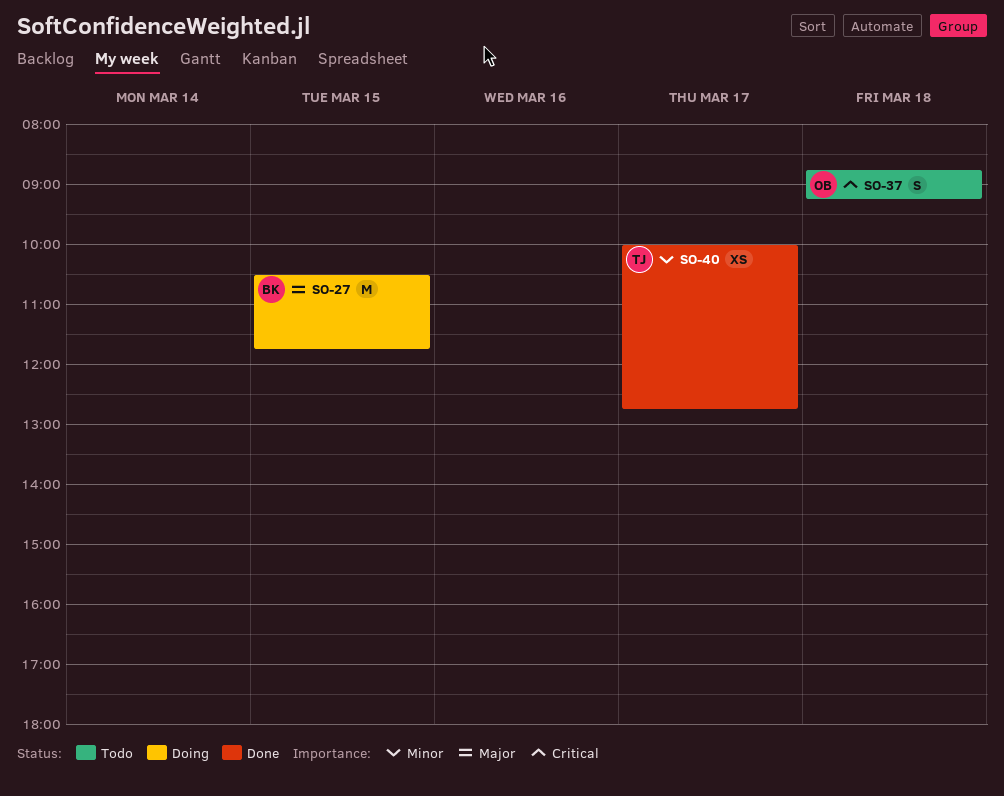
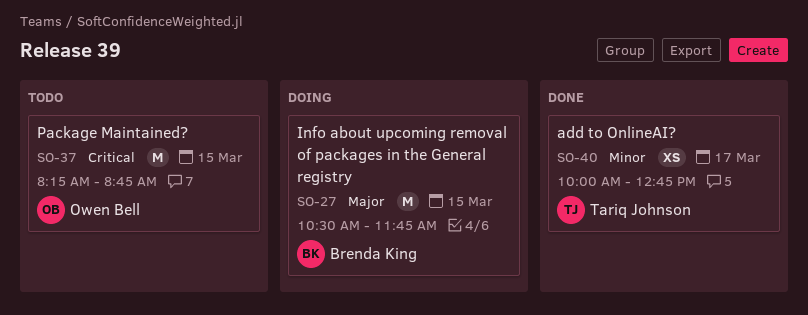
SO-37, estimate: S -> M
SO-37, day: Mar 18 -> Mar 15
SO-37, begins: 08:45 -> 08:15
SO-37, ends: 09:15 -> 08:45

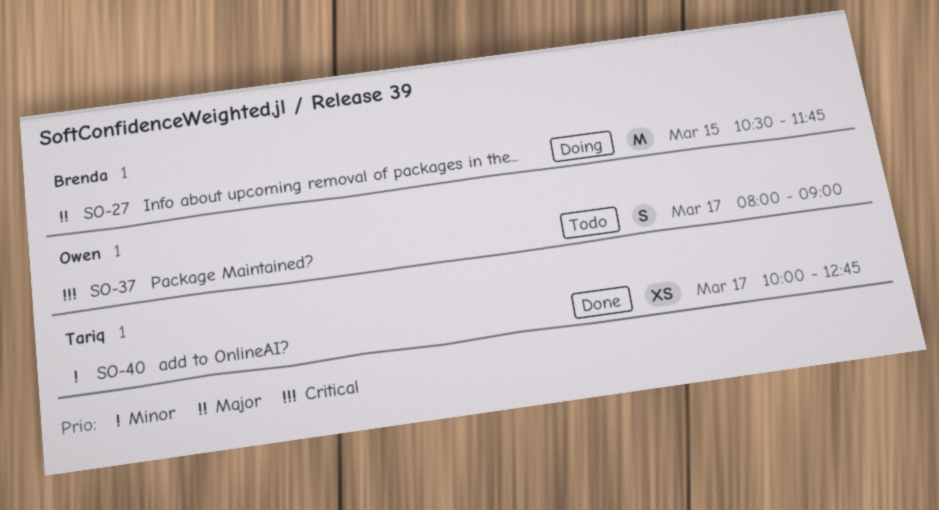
SO-37, estimate: M -> S
SO-37, day: Mar 15 -> Mar 17
SO-37, begins: 08:15 -> 08:00
SO-37, ends: 08:45 -> 09:00

